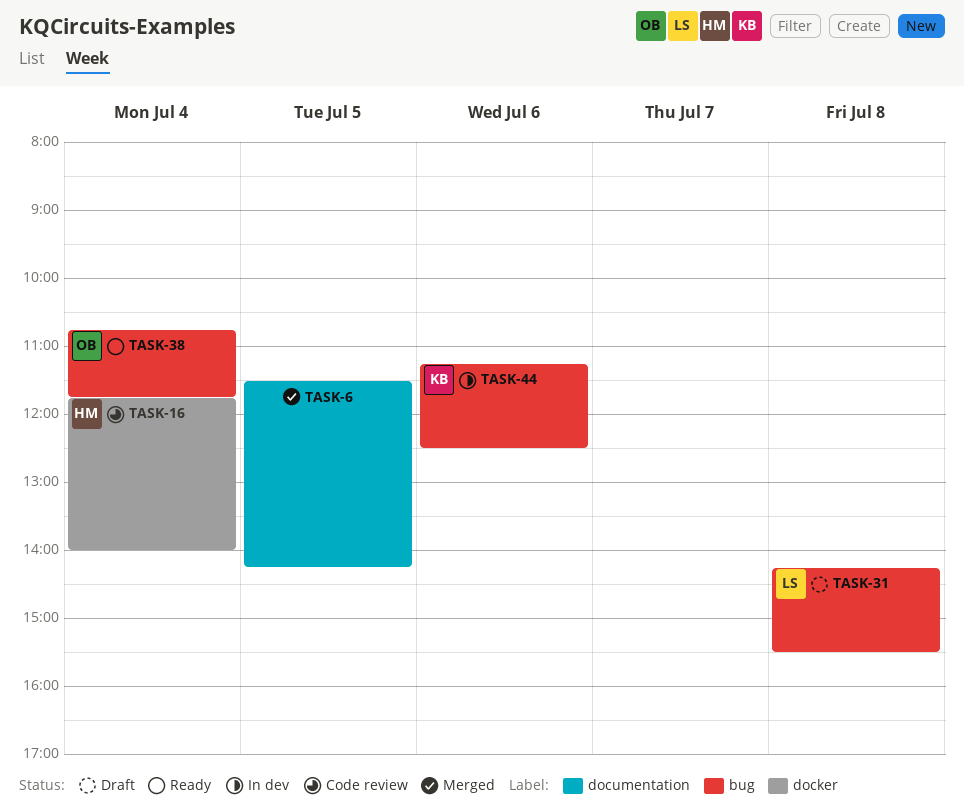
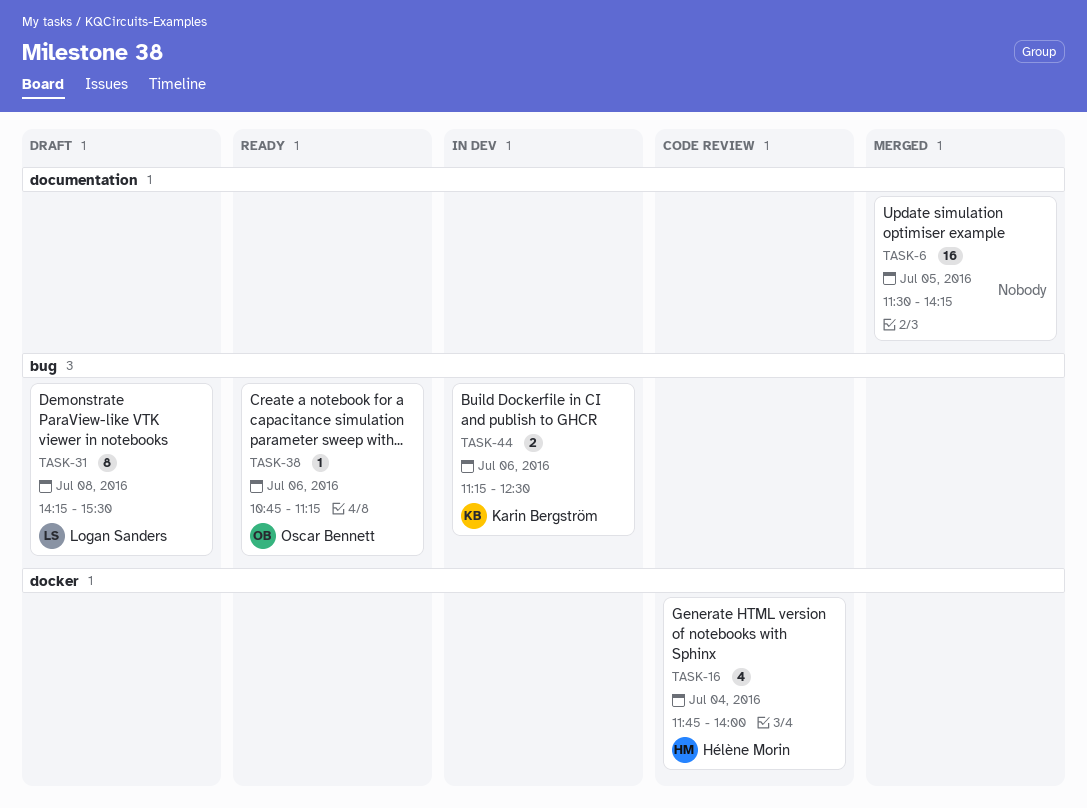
TASK-38, day: Jul 4 -> Jul 6
TASK-38, ends: 11:45 -> 11:15

